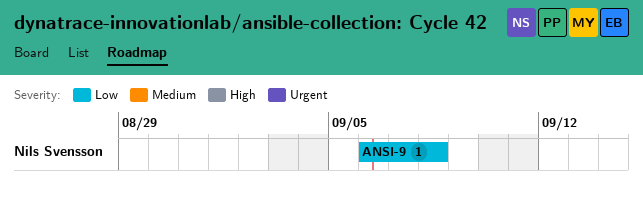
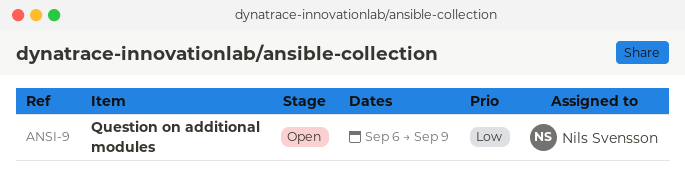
ANSI-9, due: Sep 8 -> Sep 9

